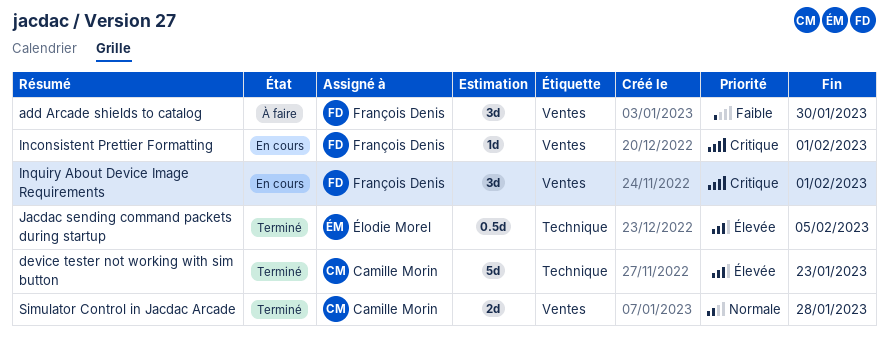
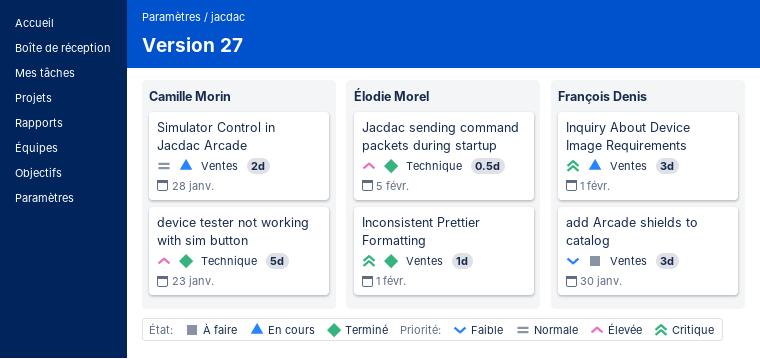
Inconsistent Prettier Formatting, status: En cours -> Terminé
Inconsistent Prettier Formatting, owner: François Denis -> Élodie Morel
Simulator Control in Jacdac Arcade, status: Terminé -> En cours

